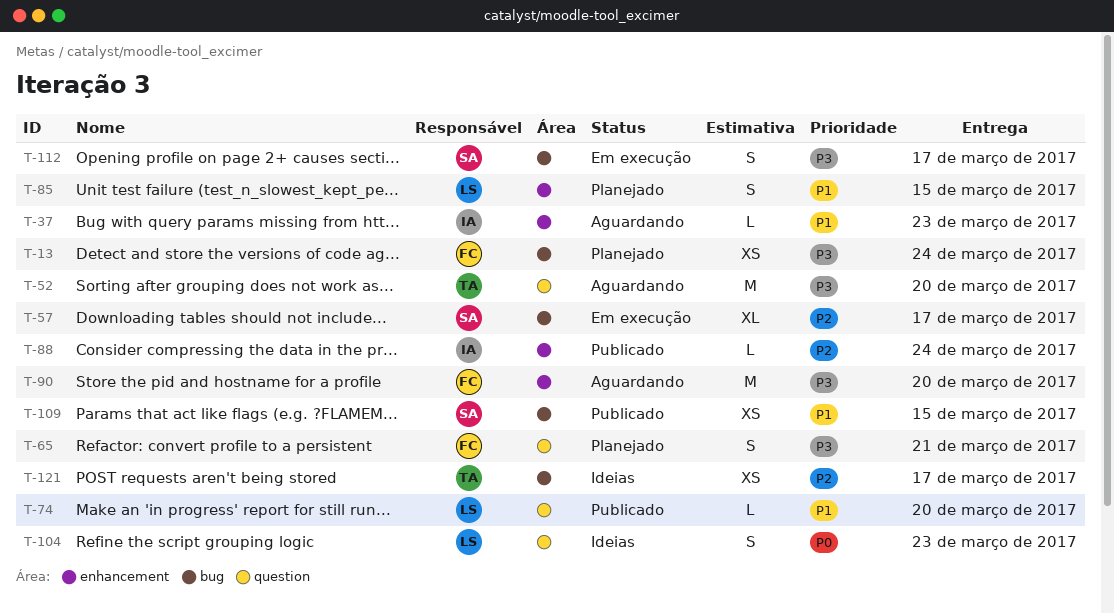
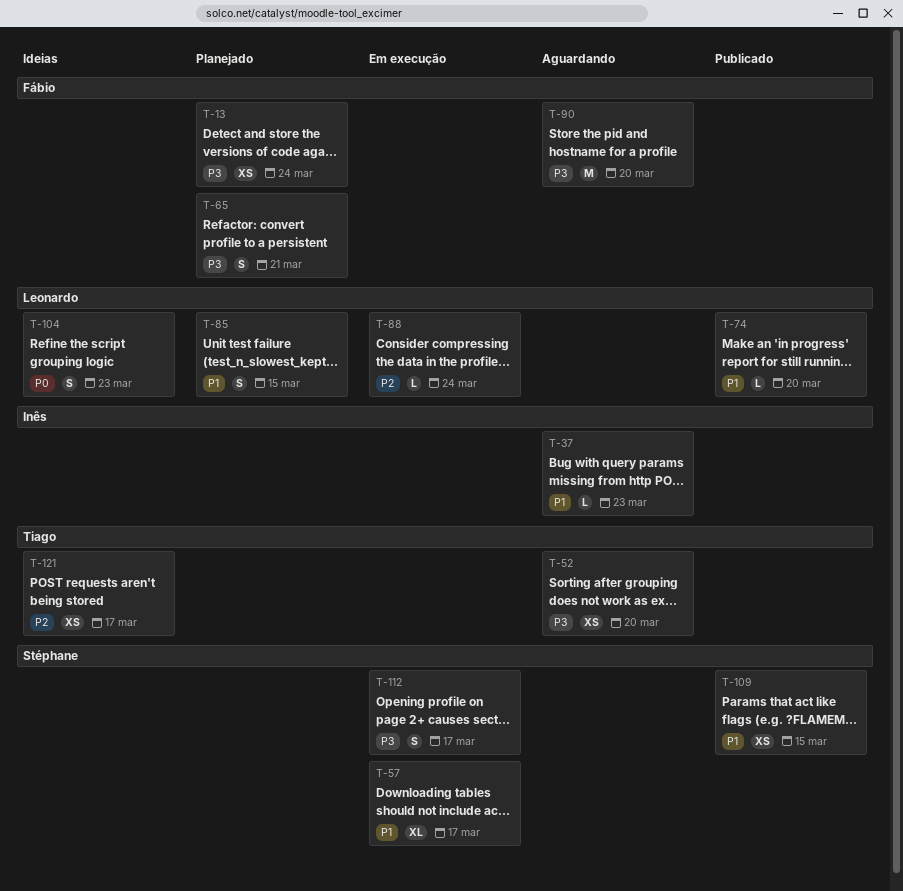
T-52, estimate: M -> XS
T-57, priority: P2 -> P1
T-88, status: Publicado -> Em execução
T-88, owner: Inês -> Leonardo

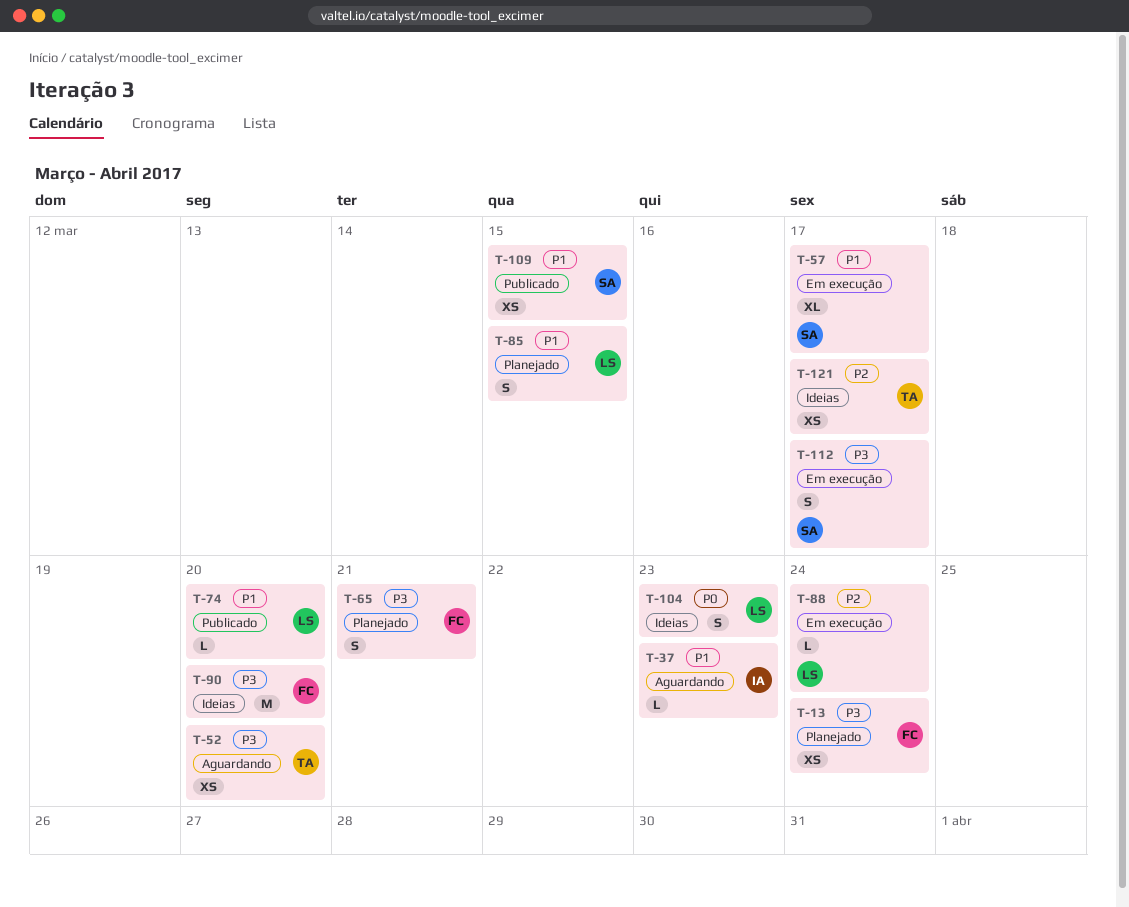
T-90, status: Aguardando -> Ideias

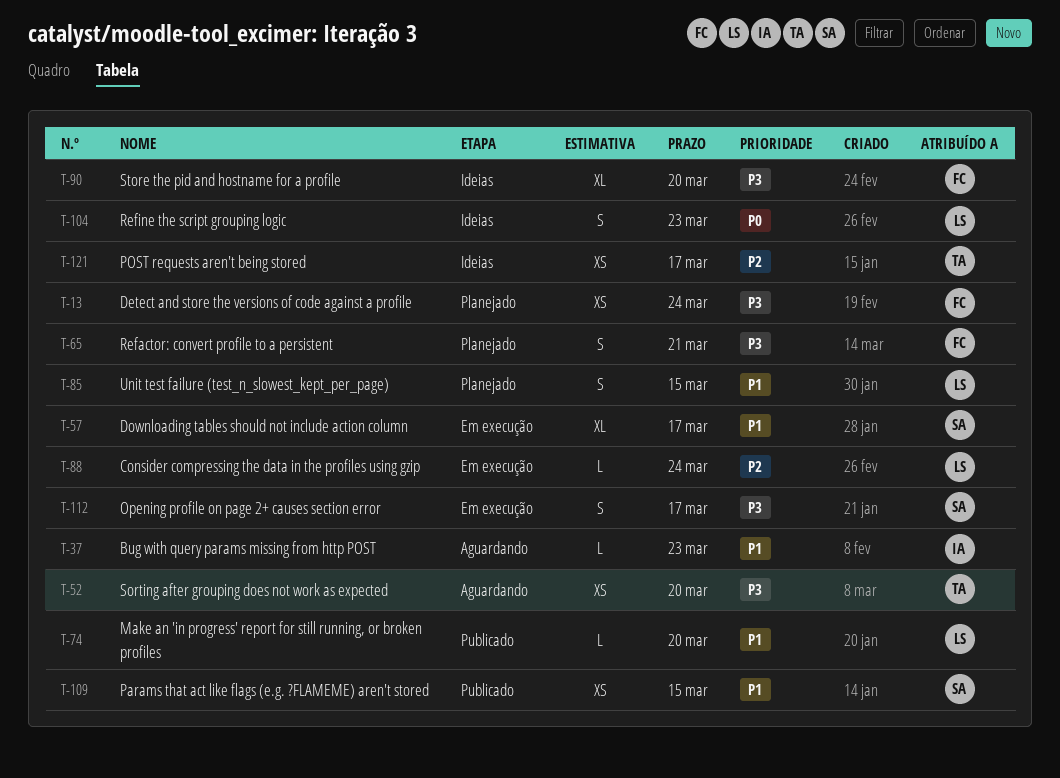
T-90, estimate: M -> XL

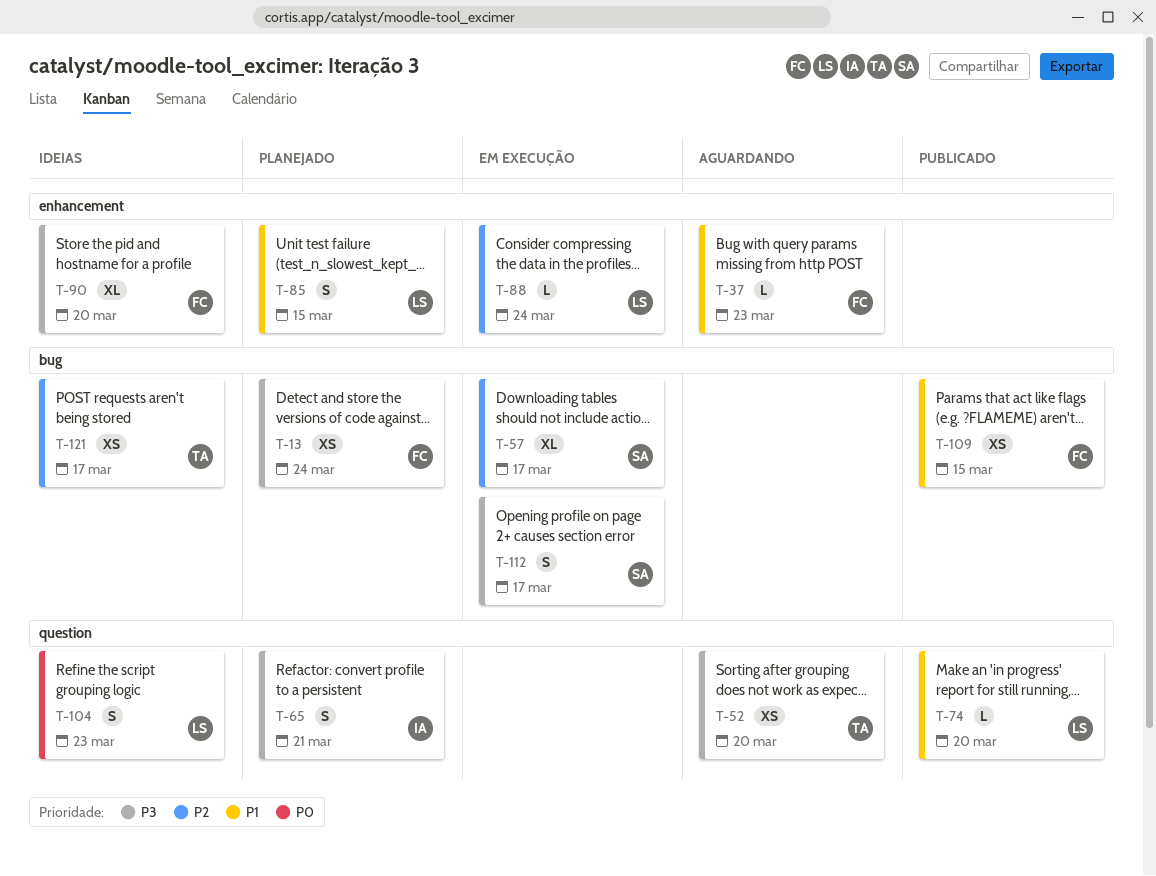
T-37, owner: IA -> FC
T-57, priority: P1 -> P2
T-65, owner: FC -> IA
T-109, owner: SA -> FC

